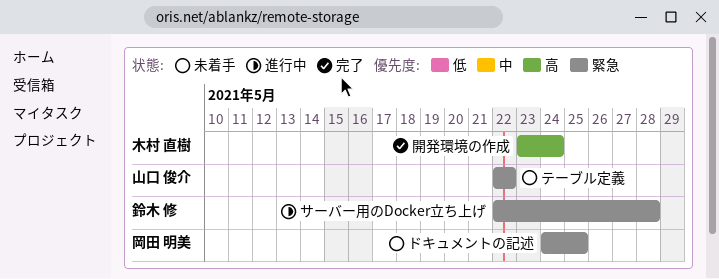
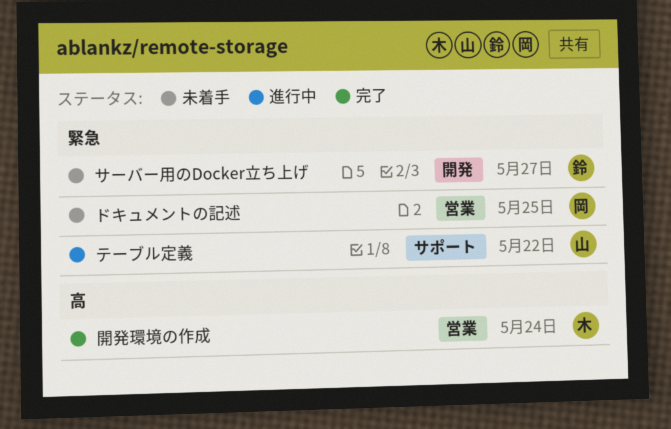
サーバー用のDocker立ち上げ, status: 進行中 -> 未着手
サーバー用のDocker立ち上げ, due: May 28 -> May 27
テーブル定義, status: 未着手 -> 進行中

